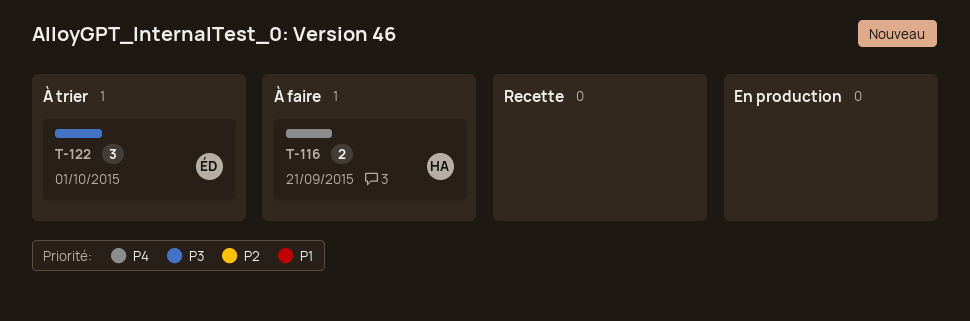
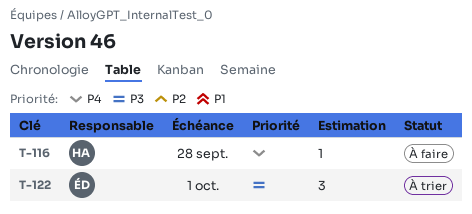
T-116, estimate: 2 -> 1
T-116, due: Sep 21 -> Sep 28

